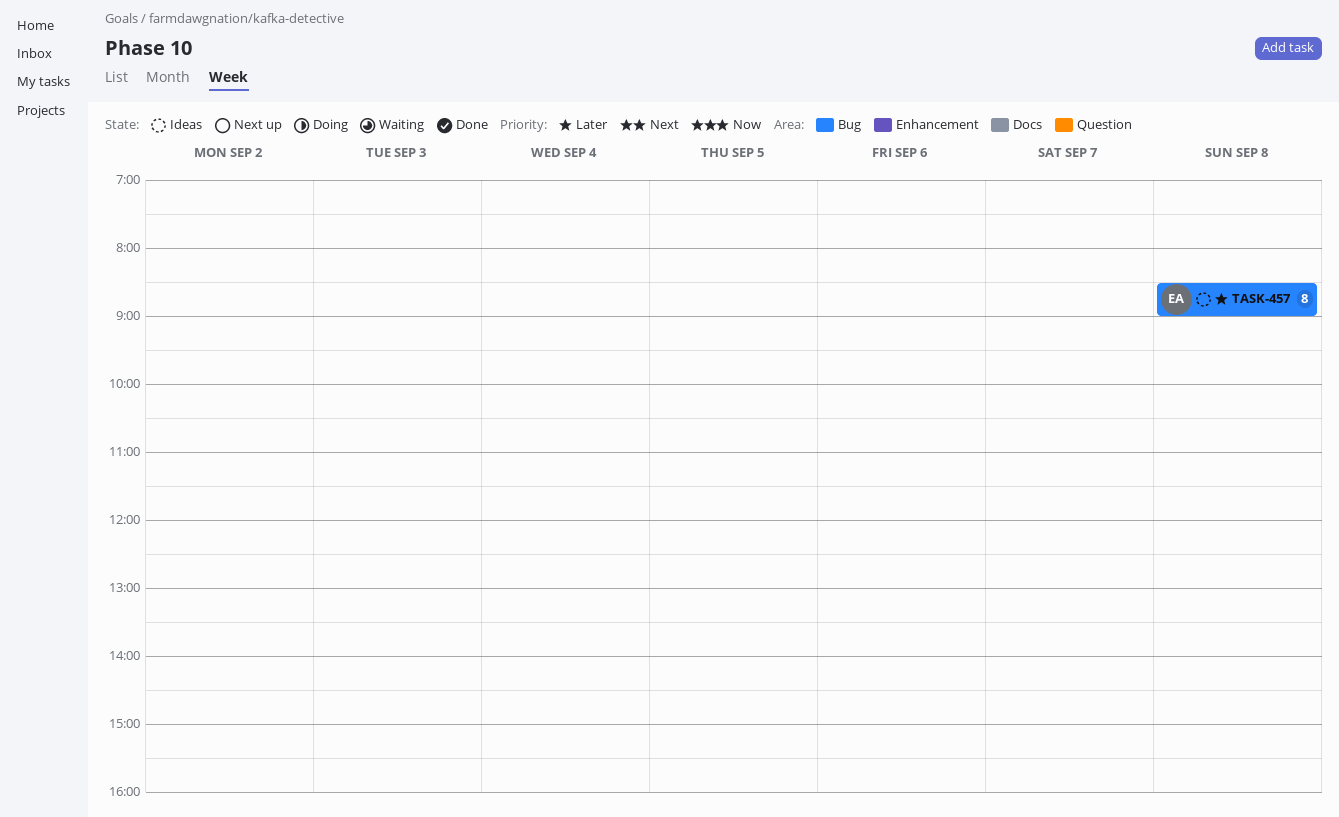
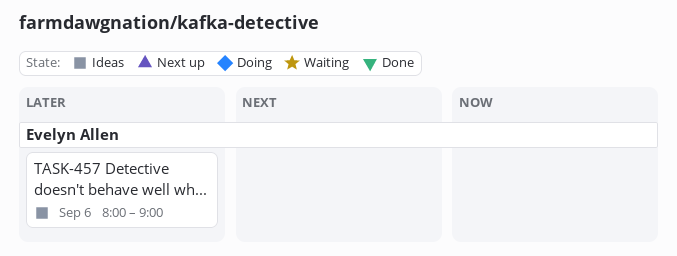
TASK-457, day: Sep 8 -> Sep 6
TASK-457, begins: 08:30 -> 08:00

